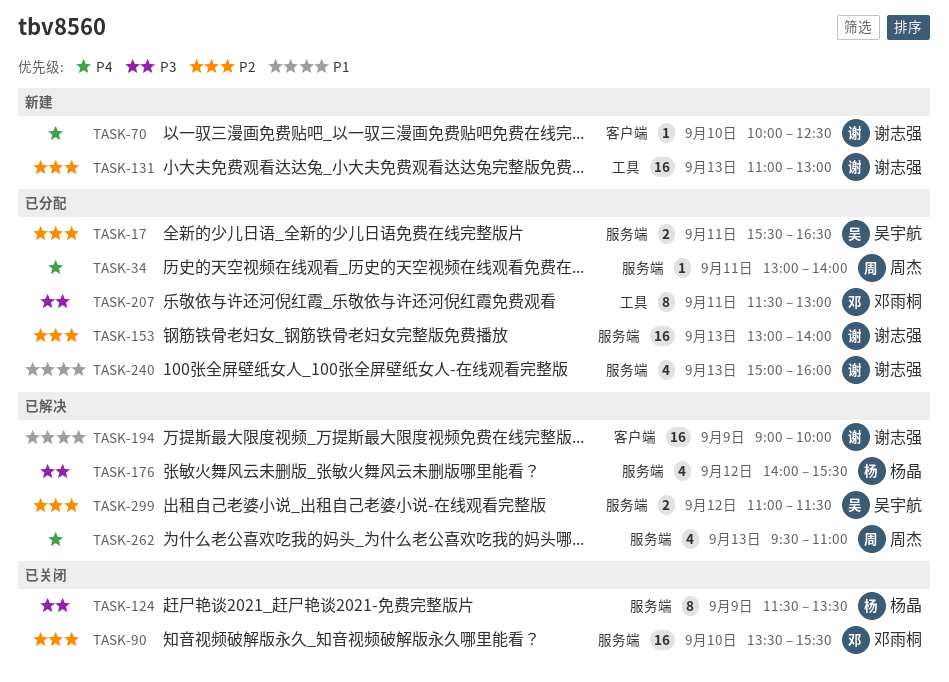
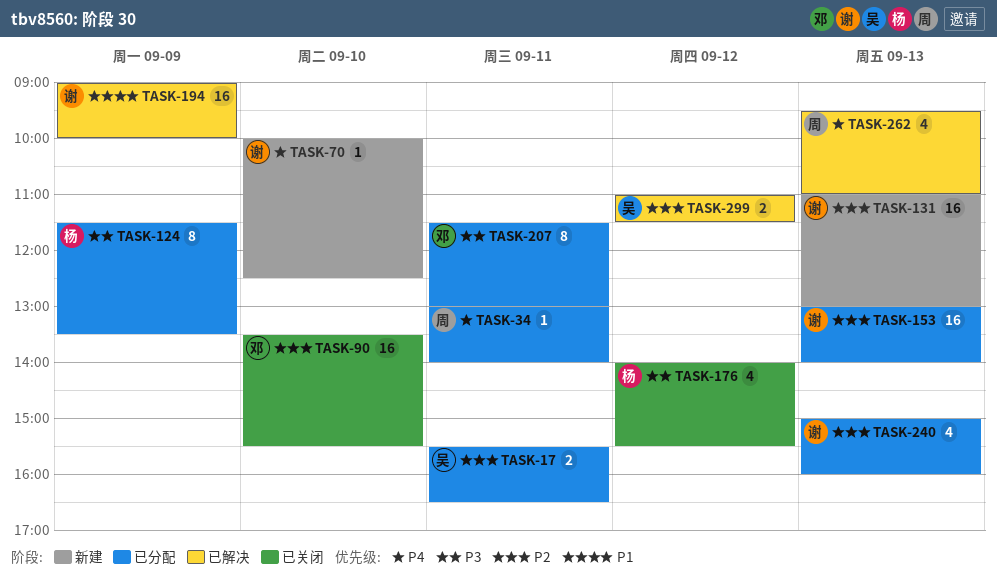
TASK-124, status: 已关闭 -> 已分配
TASK-176, status: 已解决 -> 已关闭
TASK-240, priority: P1 -> P2

